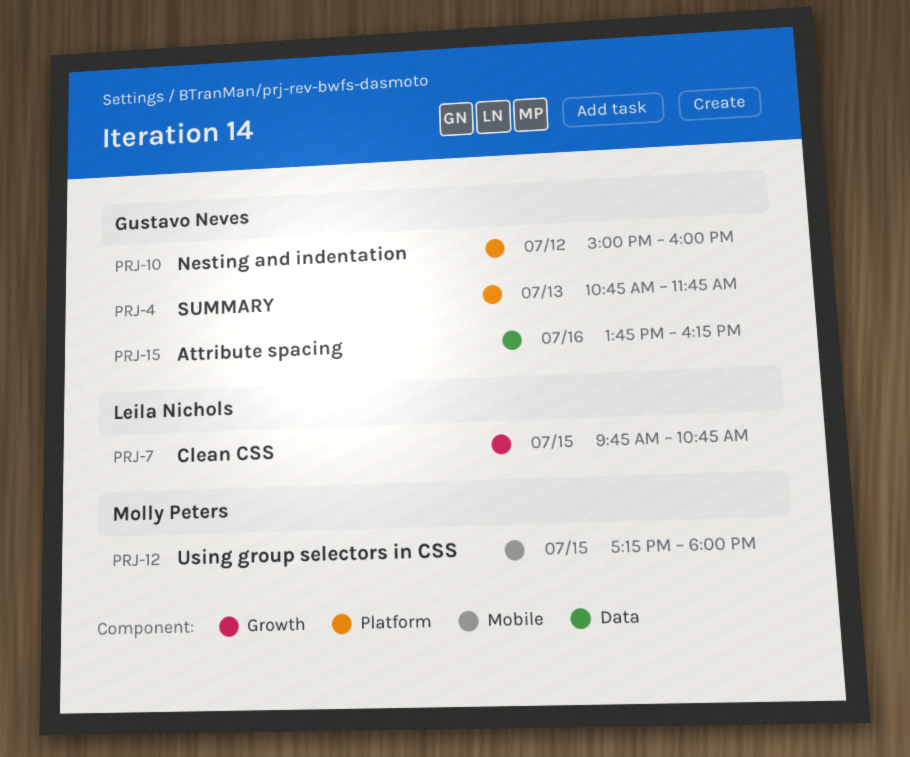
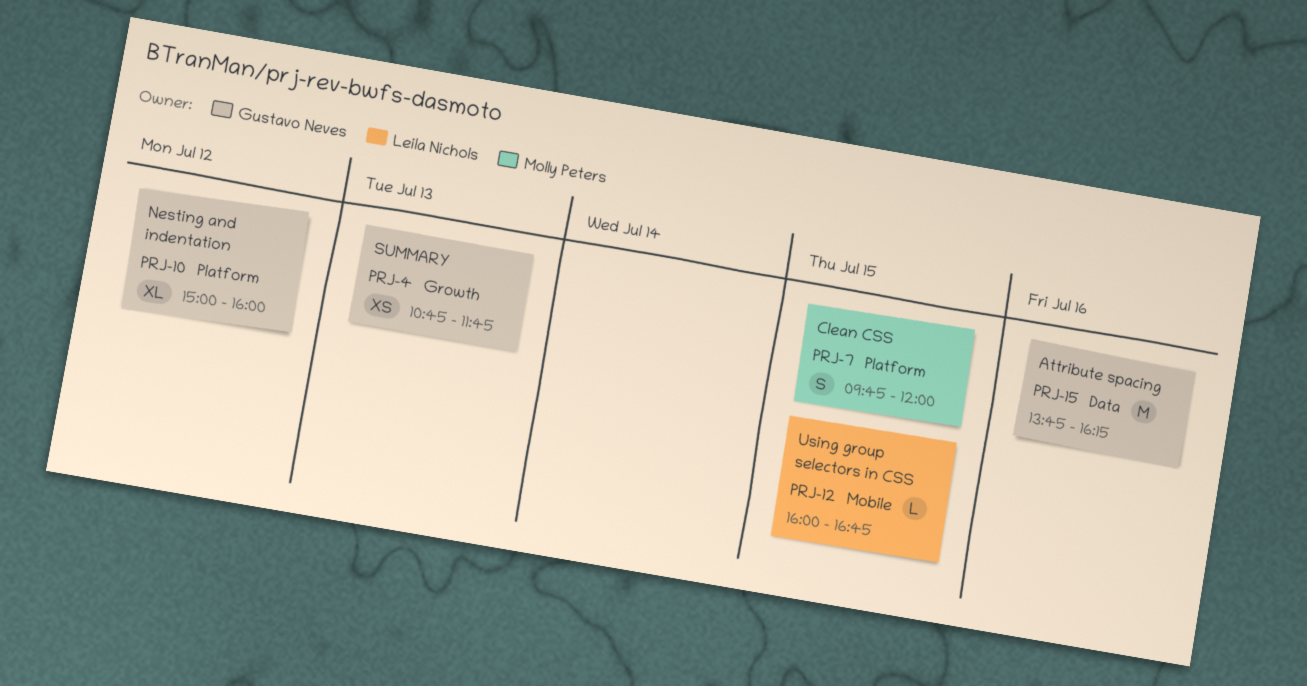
PRJ-4, label: Platform -> Growth
PRJ-7, owner: Leila Nichols -> Molly Peters
PRJ-7, label: Growth -> Platform
PRJ-7, ends: 10:45 -> 12:00
PRJ-12, owner: Molly Peters -> Leila Nichols
PRJ-12, begins: 17:15 -> 16:00
PRJ-12, ends: 18:00 -> 16:45

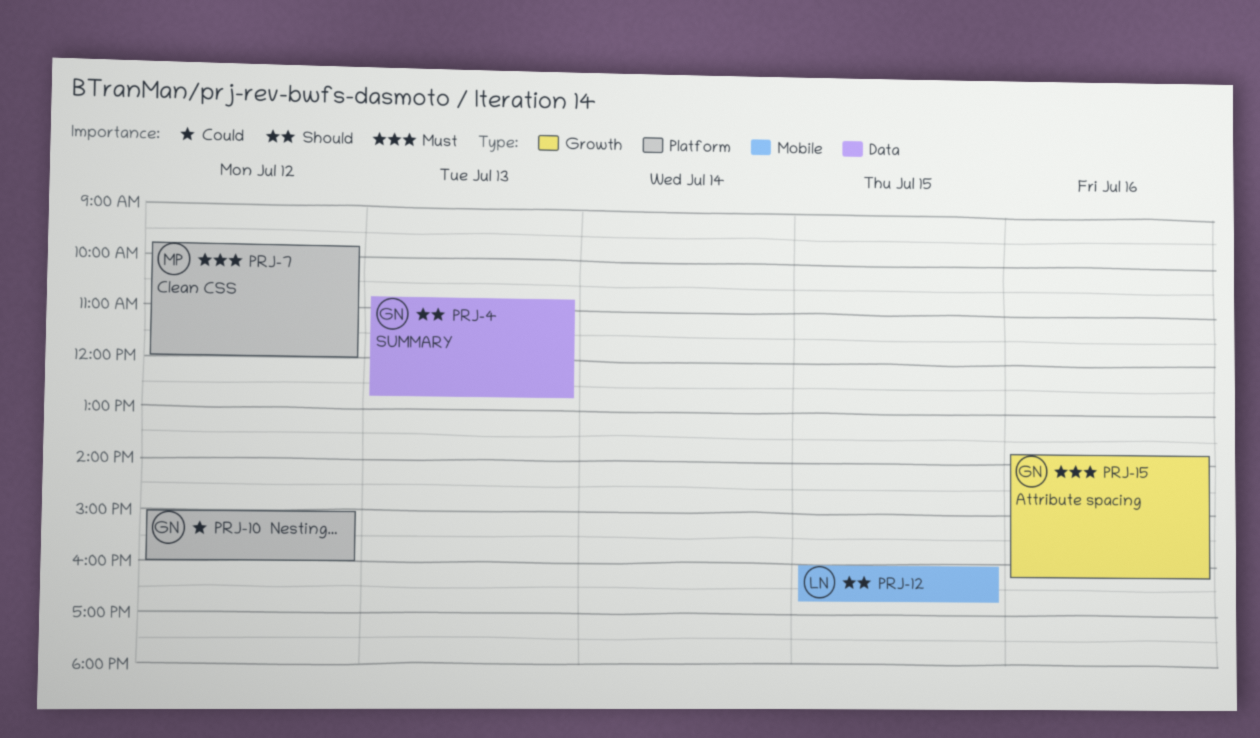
PRJ-4, label: Growth -> Data
PRJ-4, ends: 11:45 -> 12:45
PRJ-7, day: Jul 15 -> Jul 12
PRJ-15, label: Data -> Growth

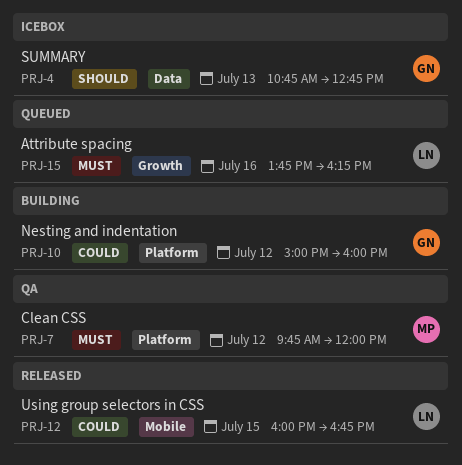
PRJ-12, priority: Should -> Could
PRJ-15, owner: GN -> LN

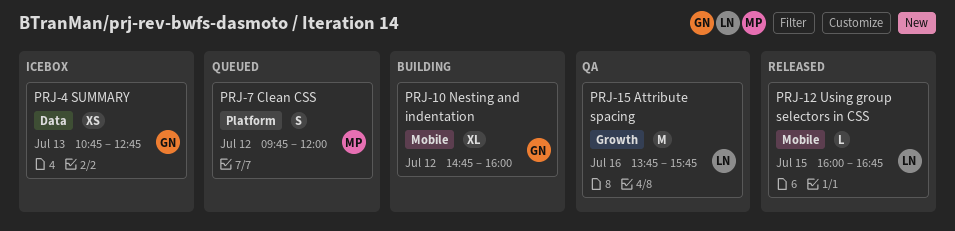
PRJ-7, status: QA -> Queued
PRJ-10, label: Platform -> Mobile
PRJ-10, begins: 15:00 -> 14:45
PRJ-15, status: Queued -> QA
PRJ-15, ends: 16:15 -> 15:45

